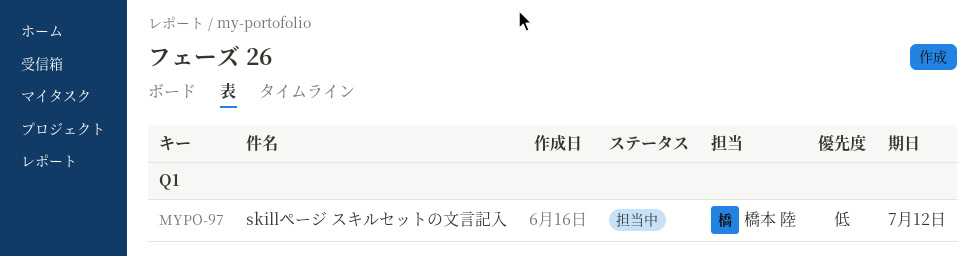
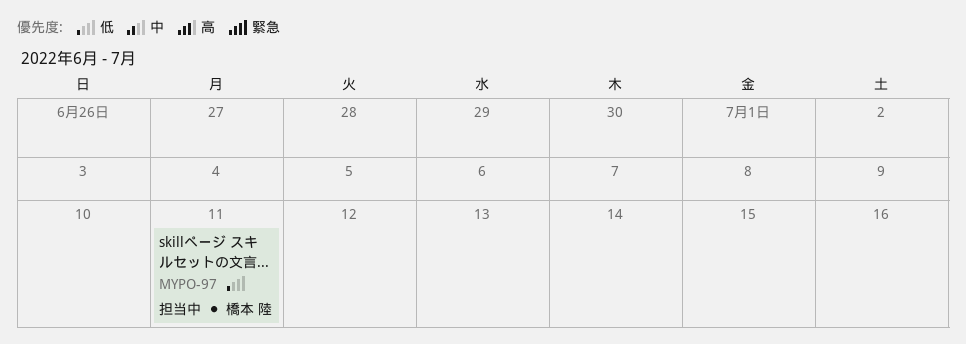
MYPO-97, due: Jul 12 -> Jul 11

